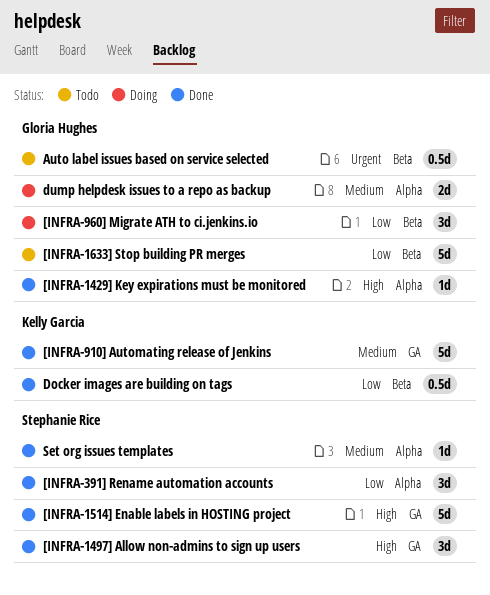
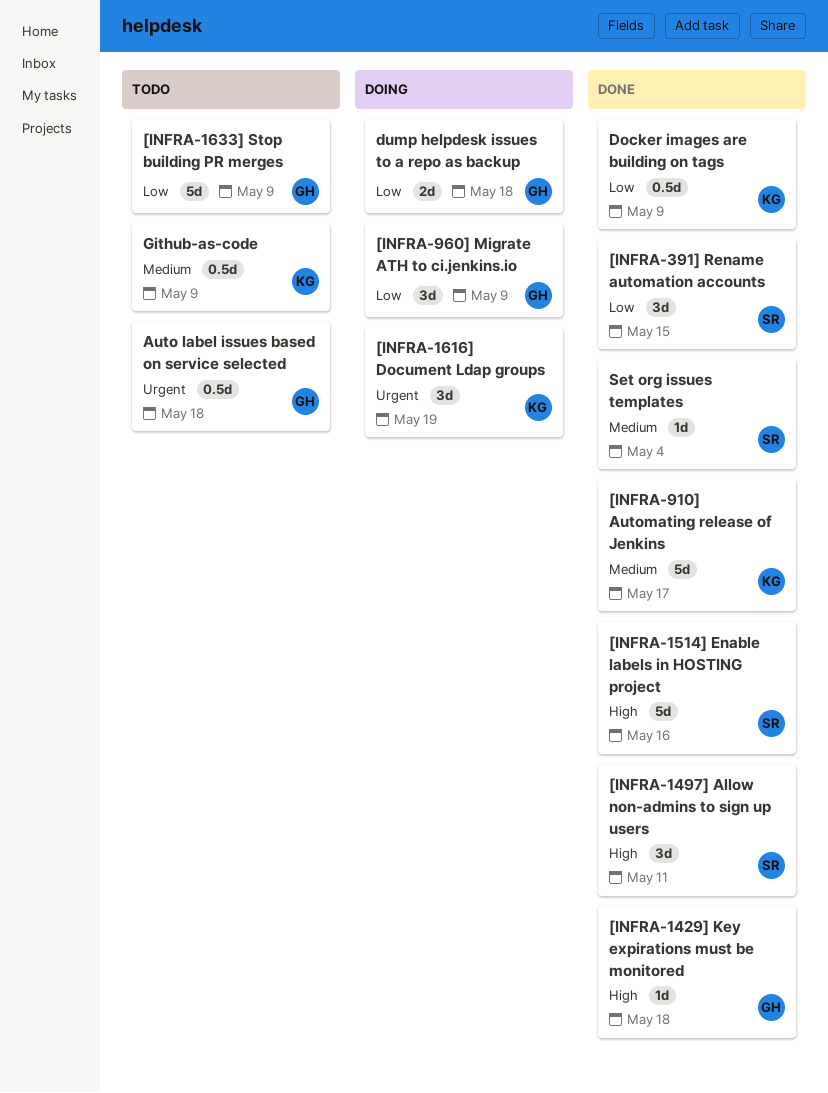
[INFRA-1616] Document Ldap groups: none -> present
dump helpdesk issues to a repo as backup, priority: Medium -> Low
Github-as-code: none -> present

